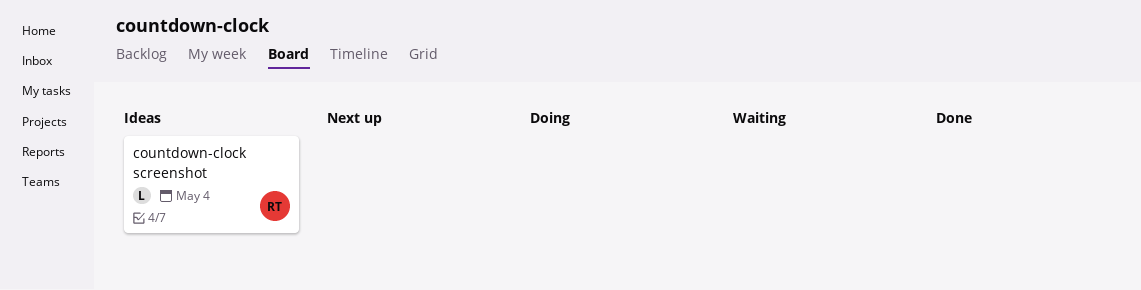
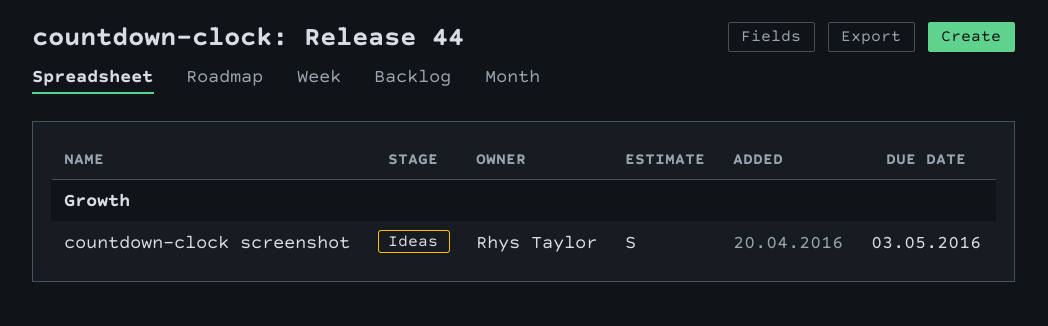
countdown-clock screenshot, estimate: L -> S
countdown-clock screenshot, due: May 4 -> May 3

